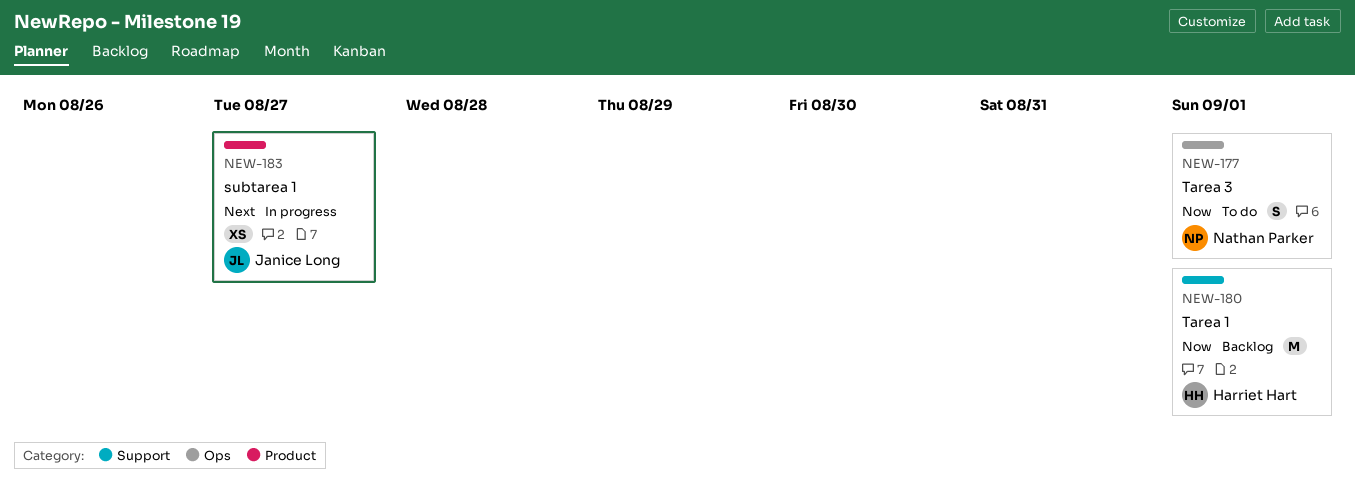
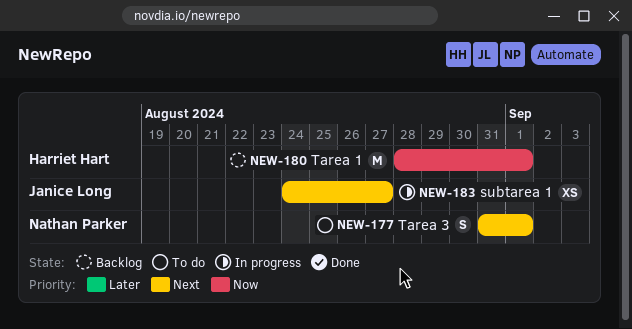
NEW-177, priority: Now -> Next

